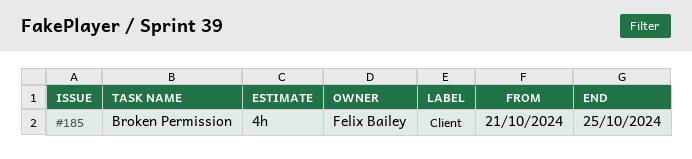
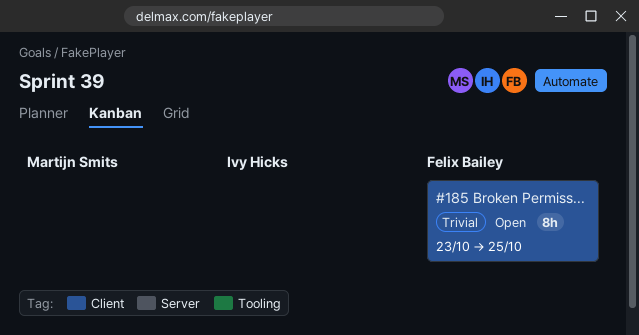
#185, estimate: 4h -> 8h
#185, start: Oct 21 -> Oct 23

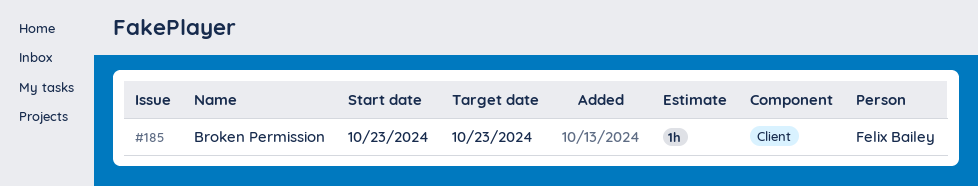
#185, estimate: 8h -> 1h
#185, due: Oct 25 -> Oct 23

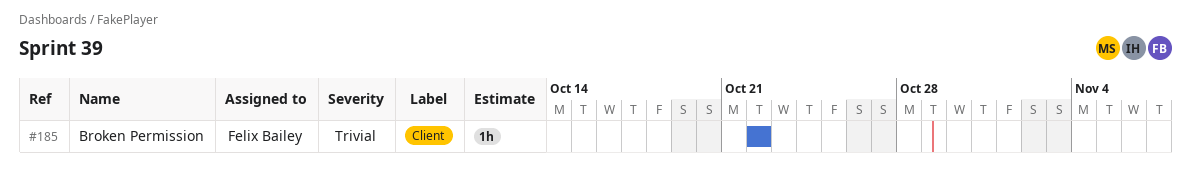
#185, start: Oct 23 -> Oct 22
#185, due: Oct 23 -> Oct 22

